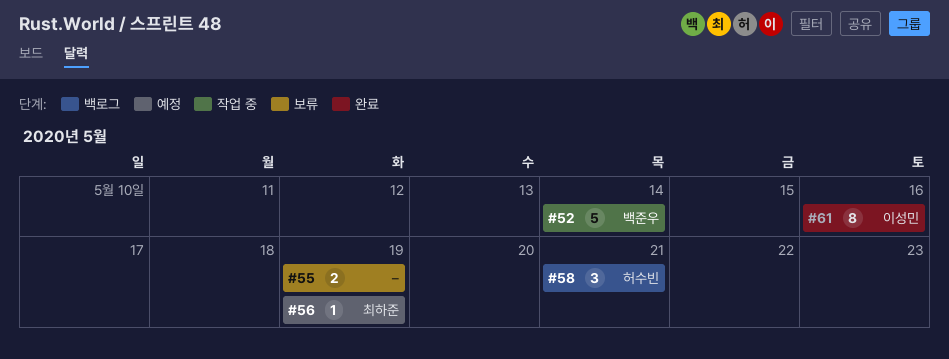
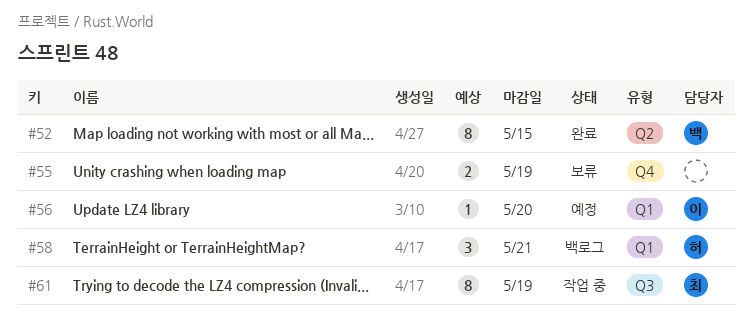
#52, status: 작업 중 -> 완료
#52, estimate: 5 -> 8
#52, due: May 14 -> May 15
#56, owner: 최하준 -> 이성민
#56, due: May 19 -> May 20
#61, status: 완료 -> 작업 중
#61, owner: 이성민 -> 최하준
#61, due: May 16 -> May 19

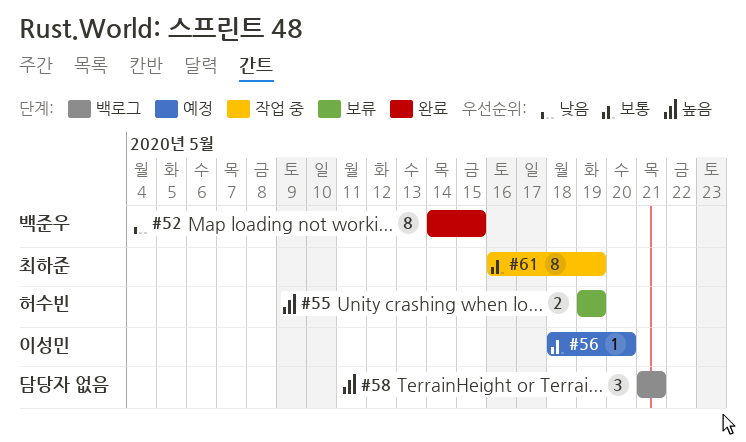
#55, owner: none -> 허수빈
#58, owner: 허수빈 -> none

